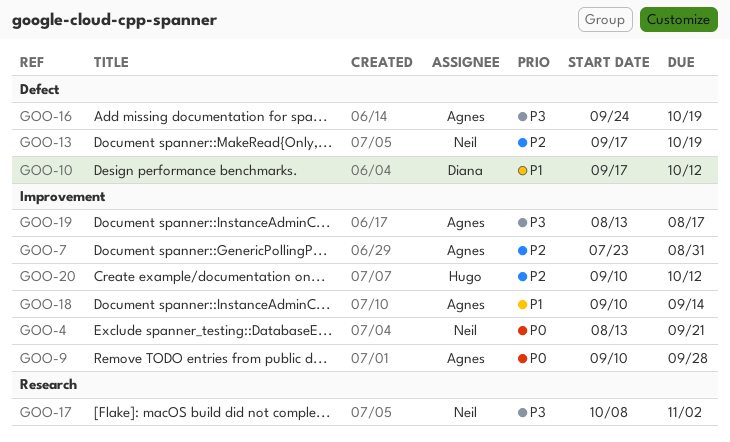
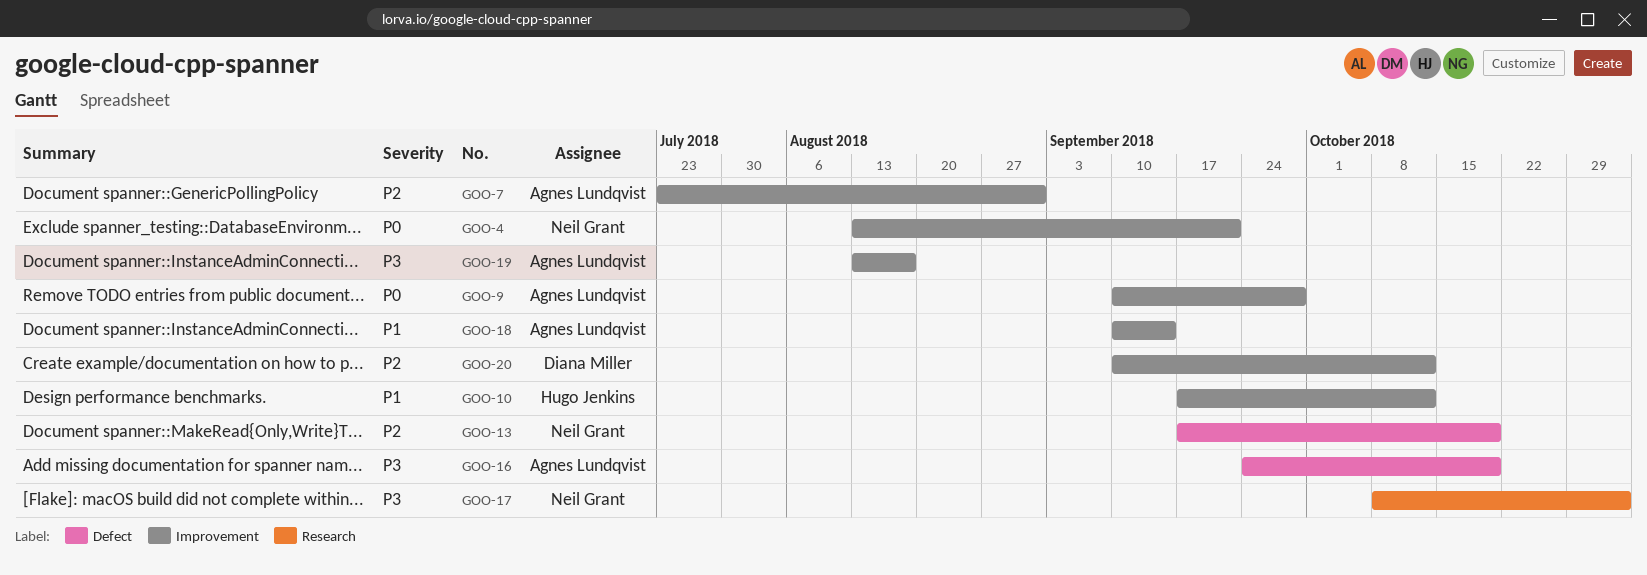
GOO-10, owner: Diana Miller -> Hugo Jenkins
GOO-10, label: Defect -> Improvement
GOO-20, owner: Hugo Jenkins -> Diana Miller

